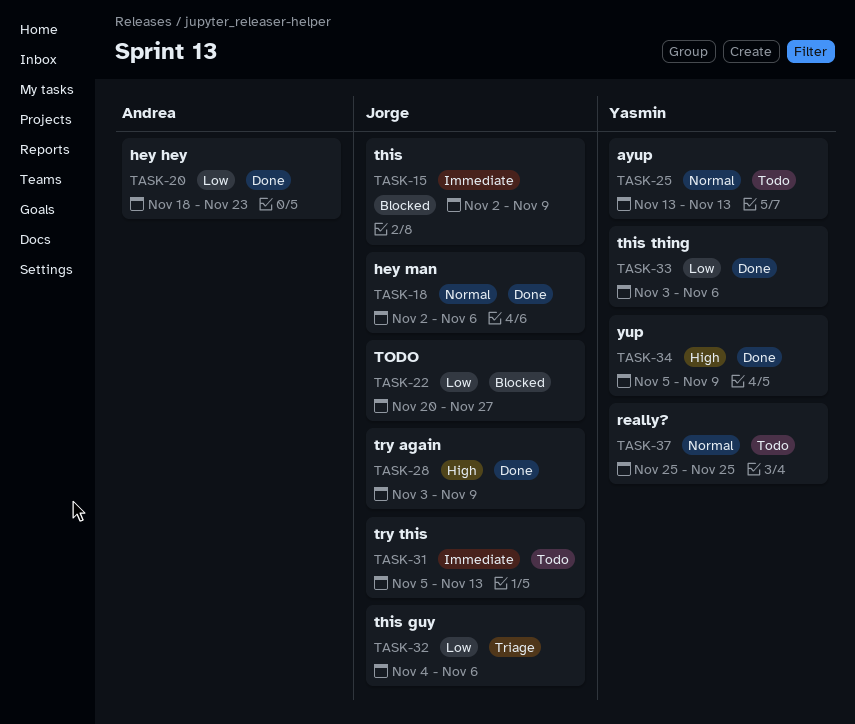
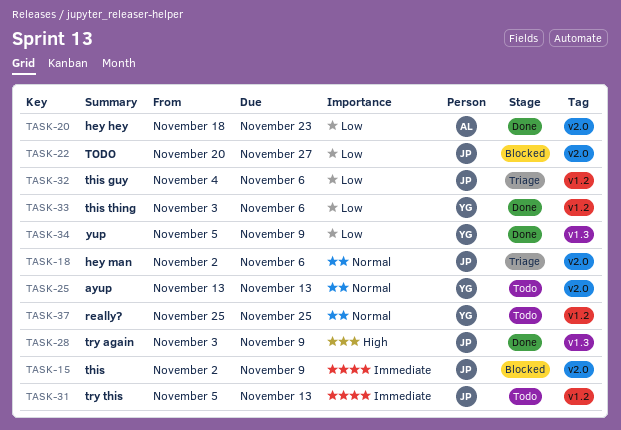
TASK-18, status: Done -> Triage
TASK-34, priority: High -> Low

